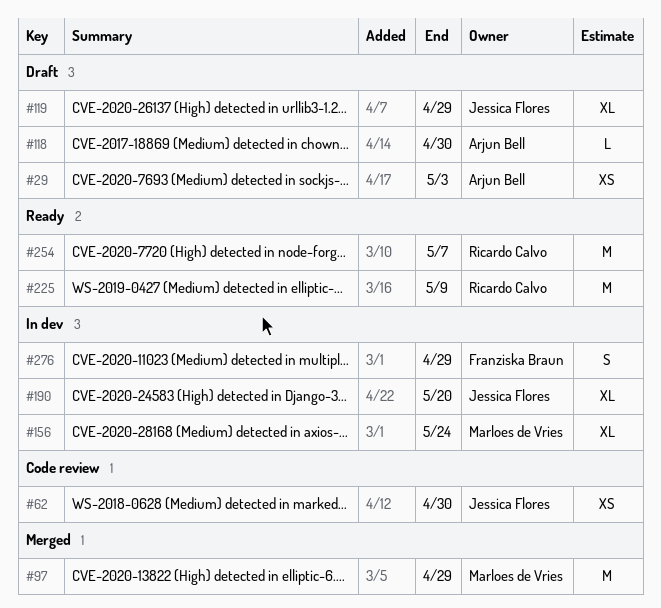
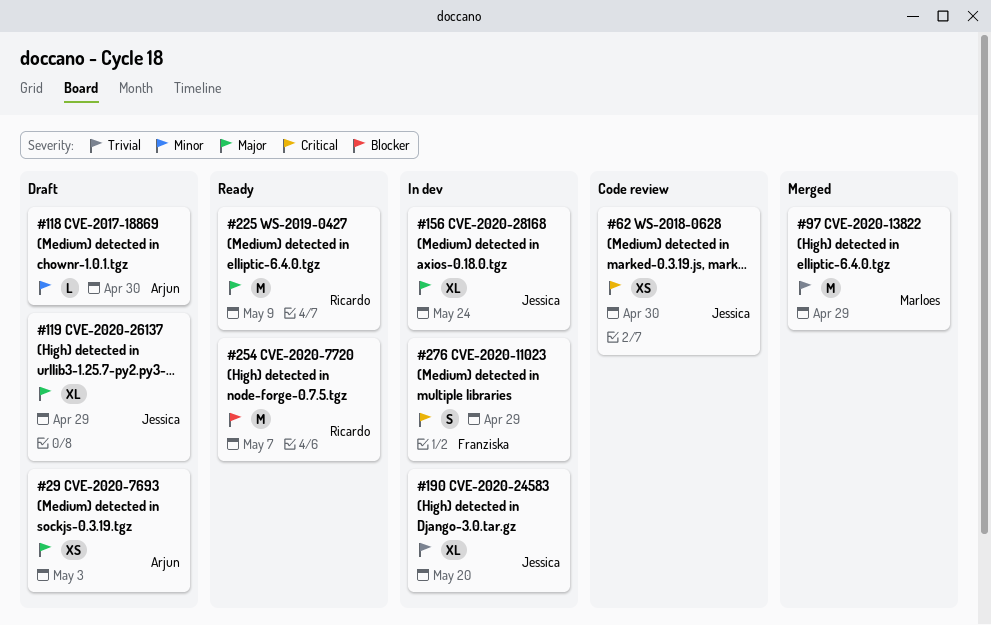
#156, owner: Marloes de Vries -> Jessica Flores

